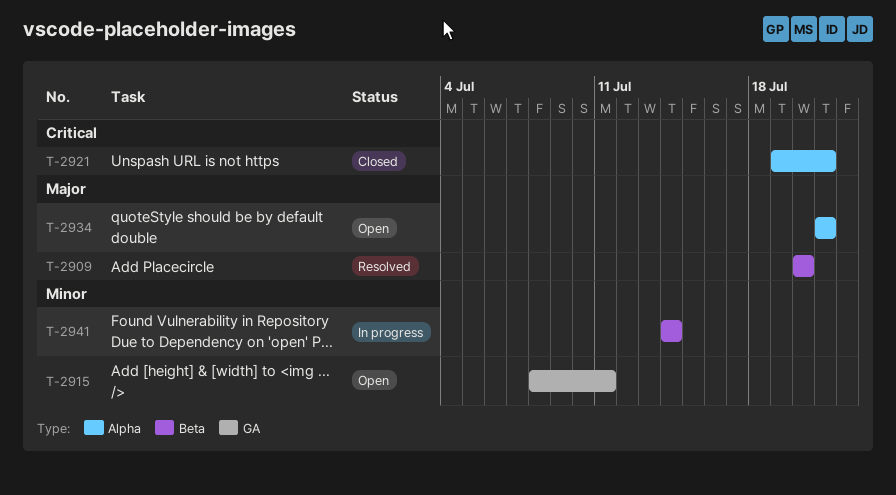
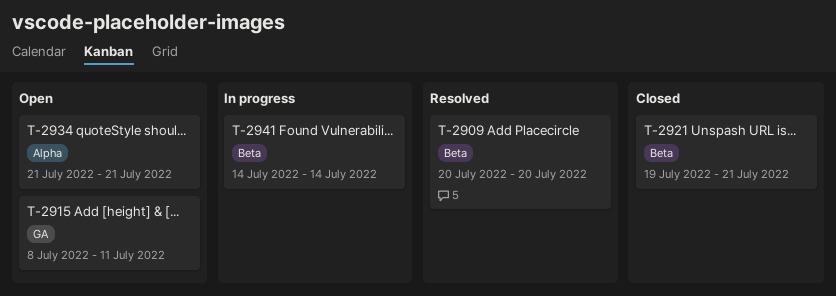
T-2921, label: Alpha -> Beta

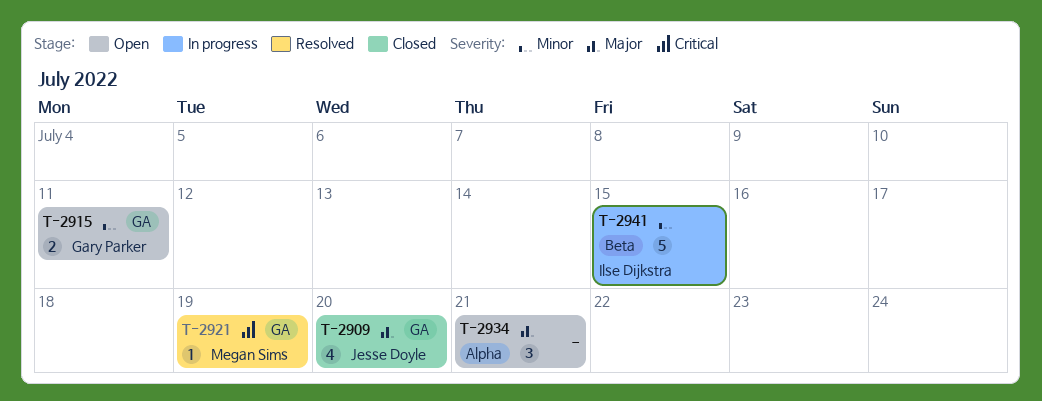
T-2909, status: Resolved -> Closed
T-2909, label: Beta -> GA
T-2921, status: Closed -> Resolved
T-2921, label: Beta -> GA
T-2921, due: Jul 21 -> Jul 19
T-2941, due: Jul 14 -> Jul 15

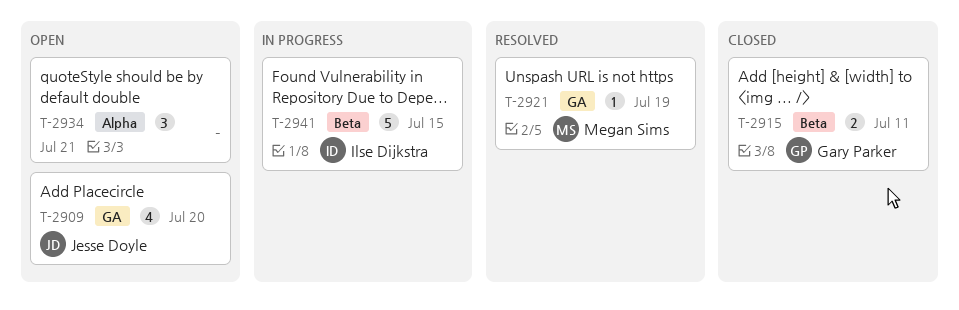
T-2909, status: Closed -> Open
T-2915, status: Open -> Closed
T-2915, label: GA -> Beta

